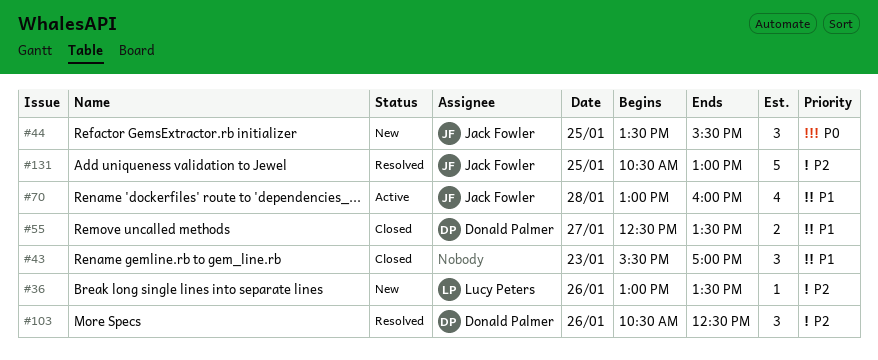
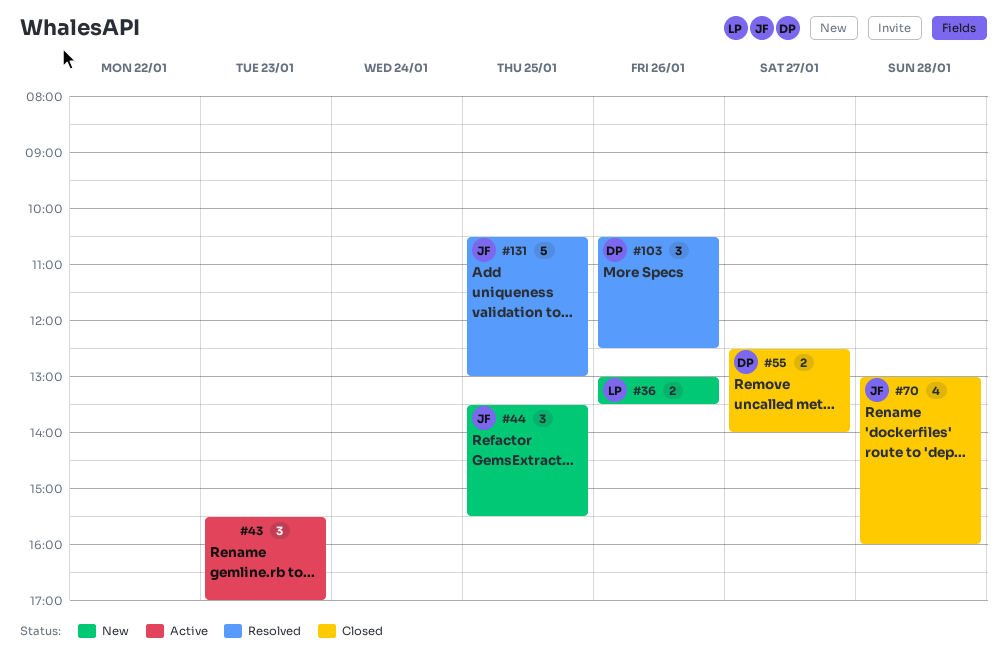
#36, estimate: 1 -> 2
#43, status: Closed -> Active
#55, ends: 13:30 -> 14:00
#70, status: Active -> Closed

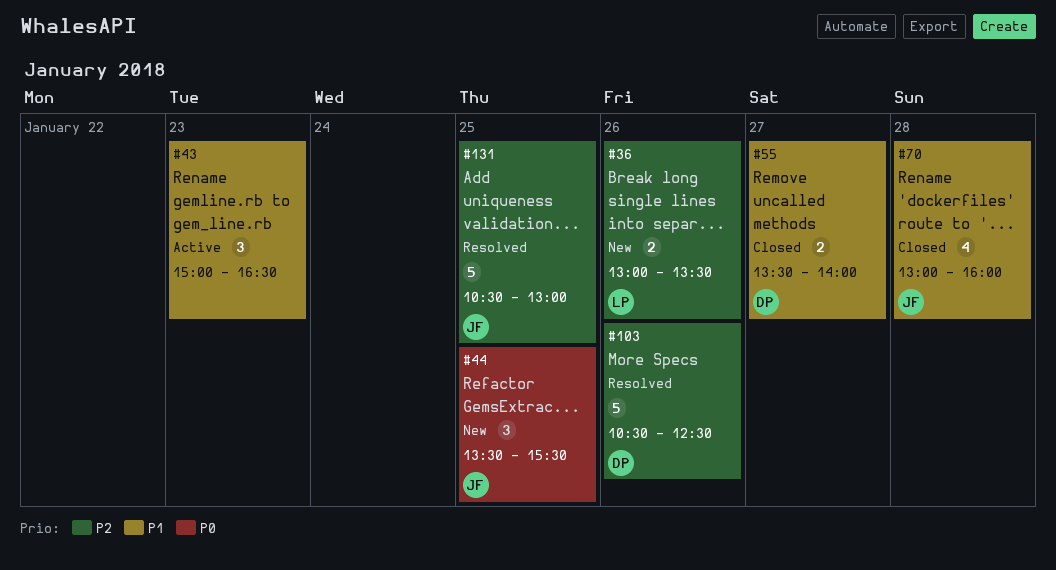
#43, begins: 15:30 -> 15:00
#43, ends: 17:00 -> 16:30
#55, begins: 12:30 -> 13:30
#103, estimate: 3 -> 5

